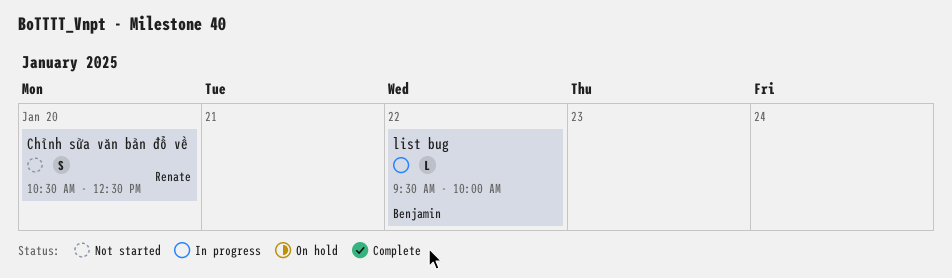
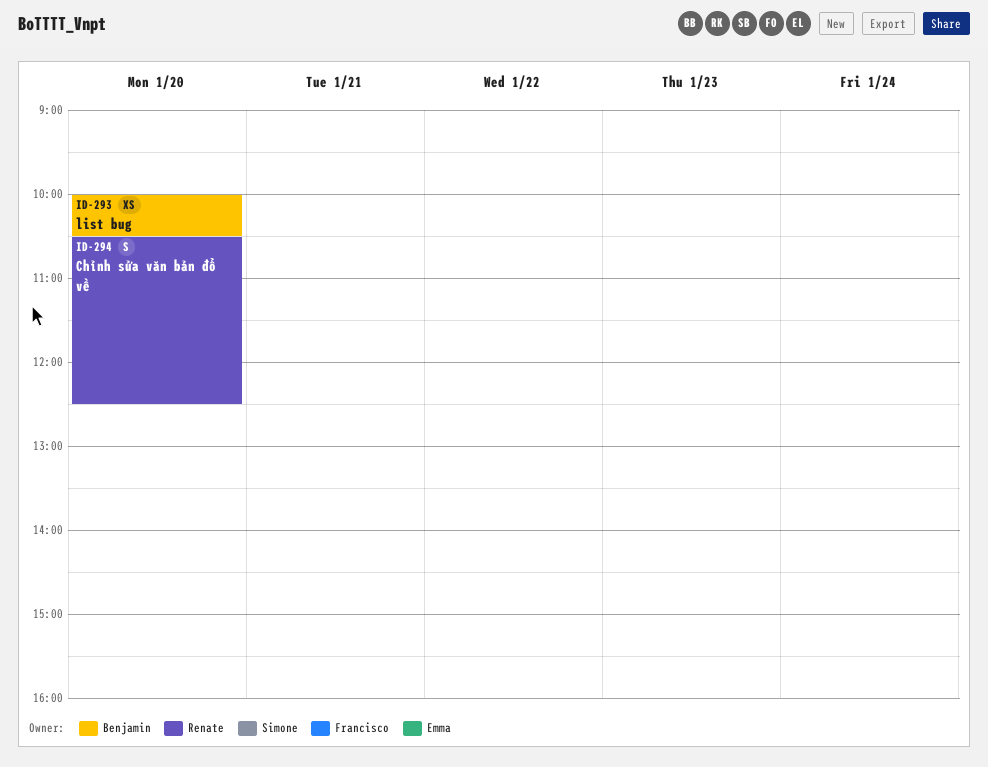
list bug, estimate: L -> XS
list bug, day: Jan 22 -> Jan 20
list bug, begins: 09:30 -> 10:00
list bug, ends: 10:00 -> 10:30

